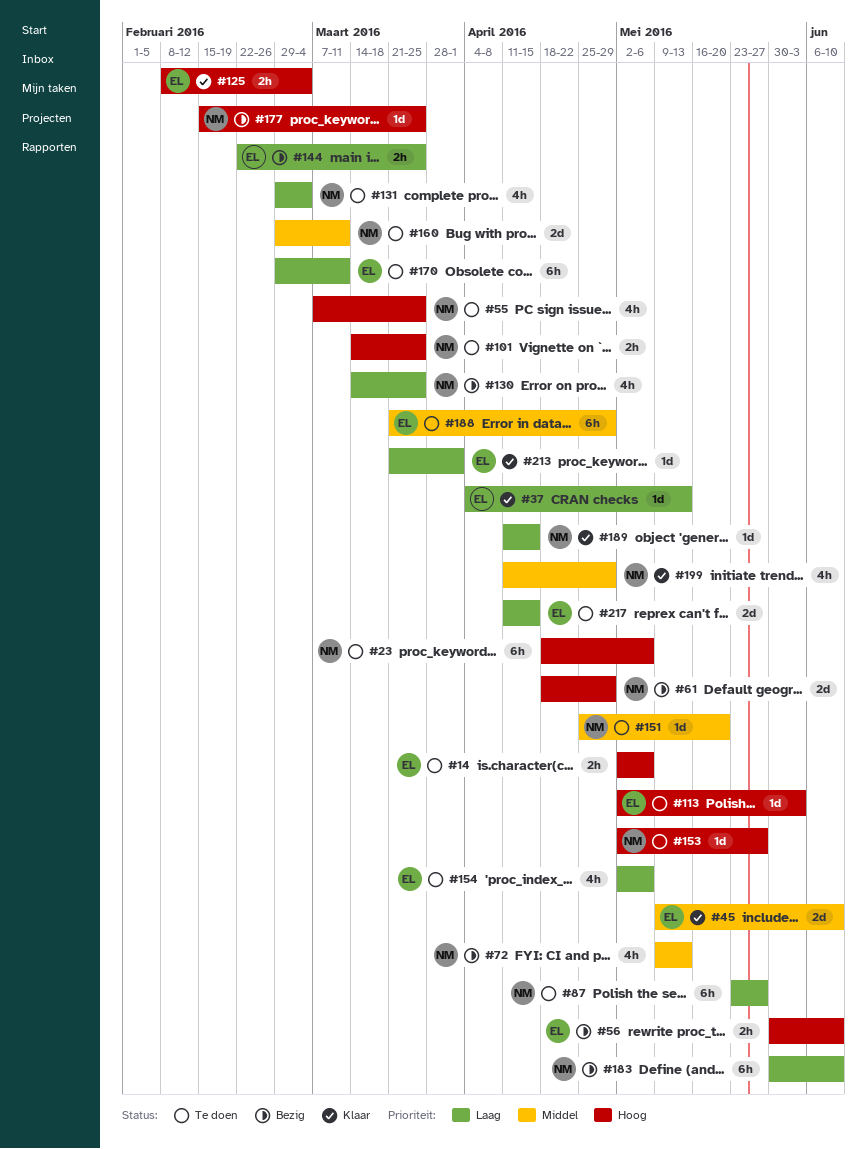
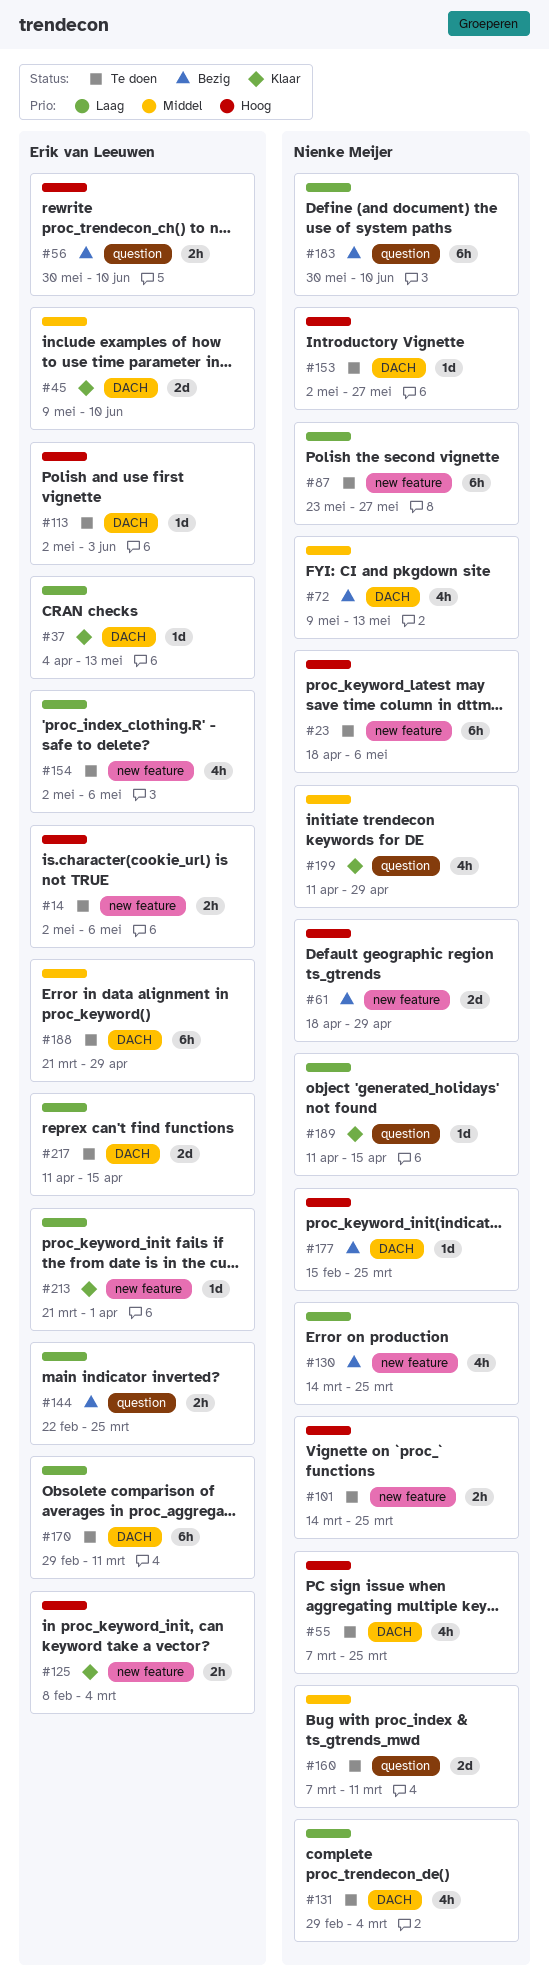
#151: present -> none
#160, start: Feb 29 -> Mar 7

